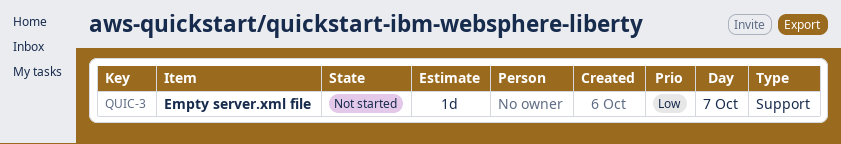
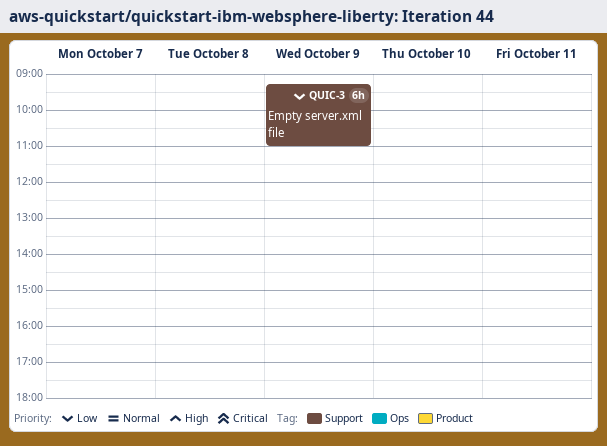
QUIC-3, estimate: 1d -> 6h
QUIC-3, day: Oct 7 -> Oct 9

